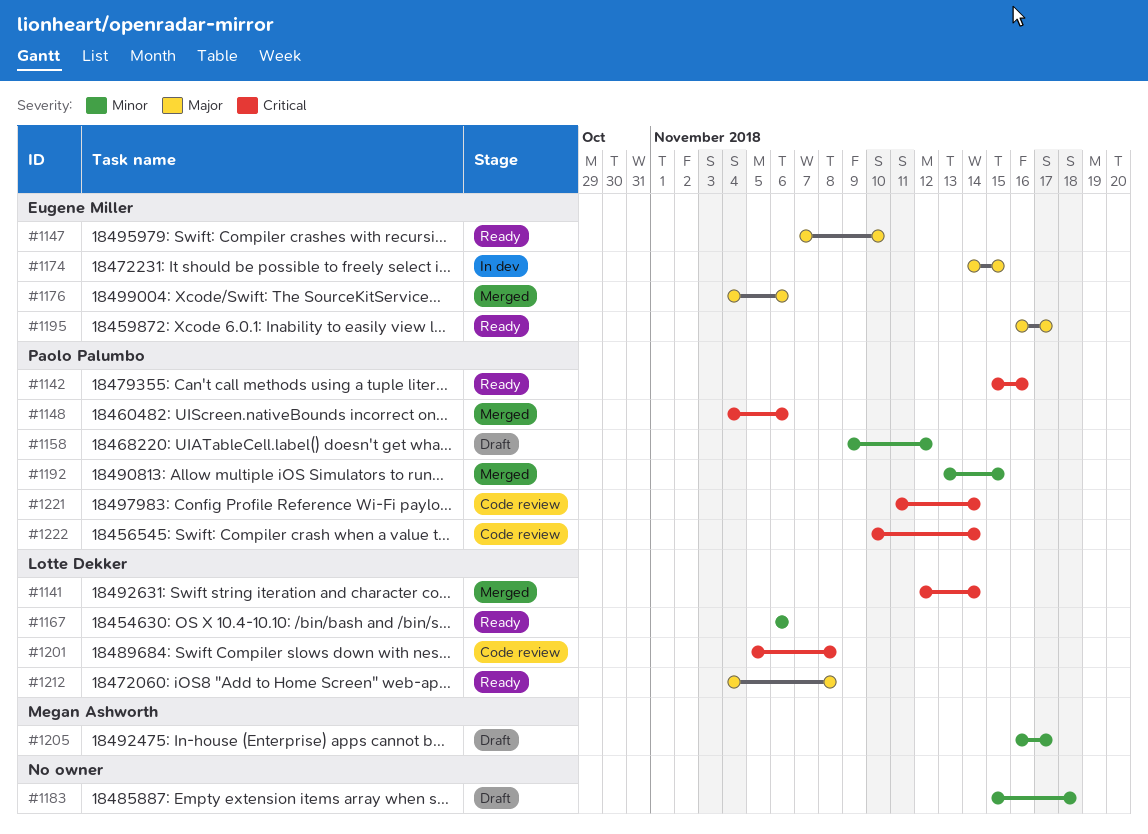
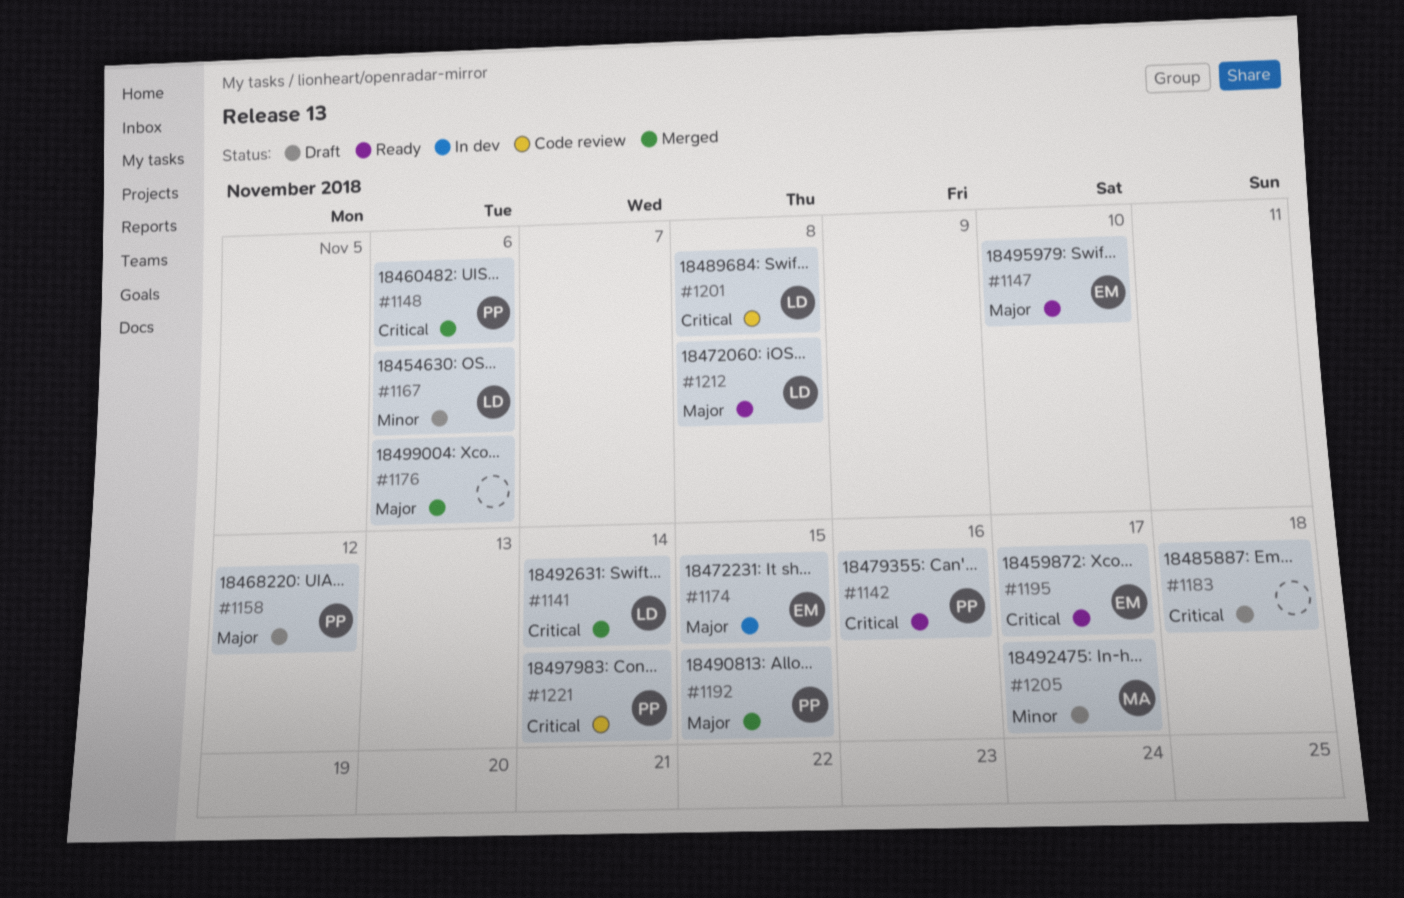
#1158, priority: Minor -> Major
#1167, status: Ready -> Draft
#1176, owner: Eugene Miller -> none
#1183, priority: Minor -> Critical
#1192, priority: Minor -> Major
#1195, priority: Major -> Critical
#1222: present -> none

